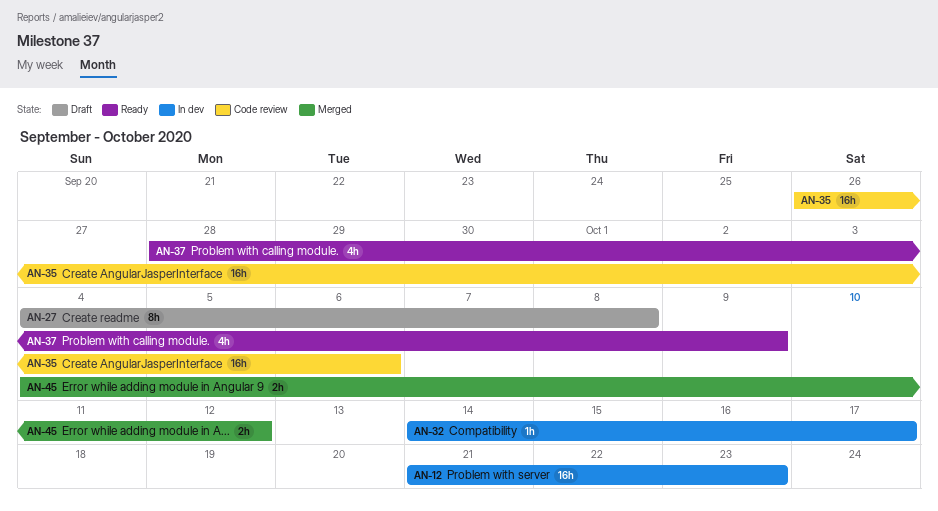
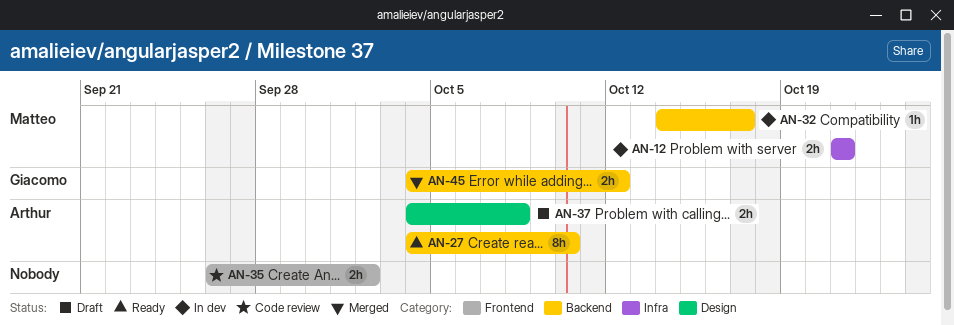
AN-12, estimate: 16h -> 2h
AN-12, due: Oct 23 -> Oct 21
AN-27, status: Draft -> Ready
AN-27, due: Oct 8 -> Oct 10
AN-35, estimate: 16h -> 2h
AN-35, due: Oct 6 -> Oct 2
AN-37, status: Ready -> Draft
AN-37, estimate: 4h -> 2h
AN-37, start: Sep 28 -> Oct 4
AN-37, due: Oct 9 -> Oct 8

